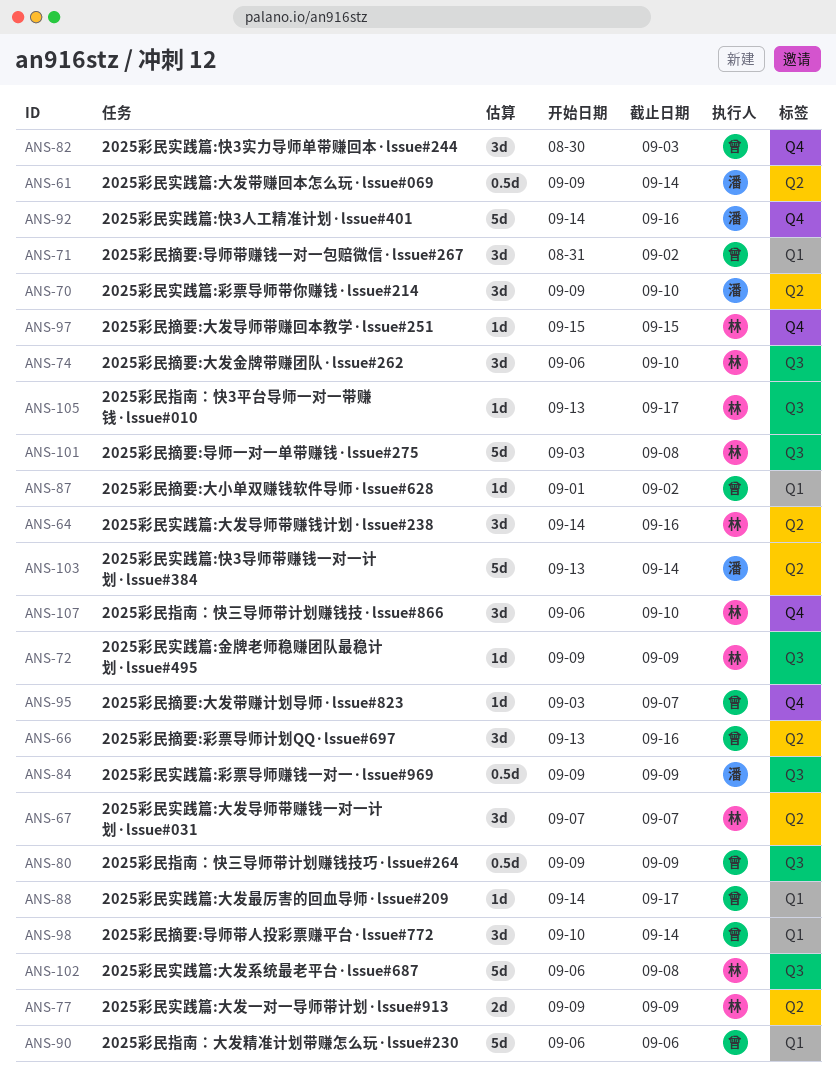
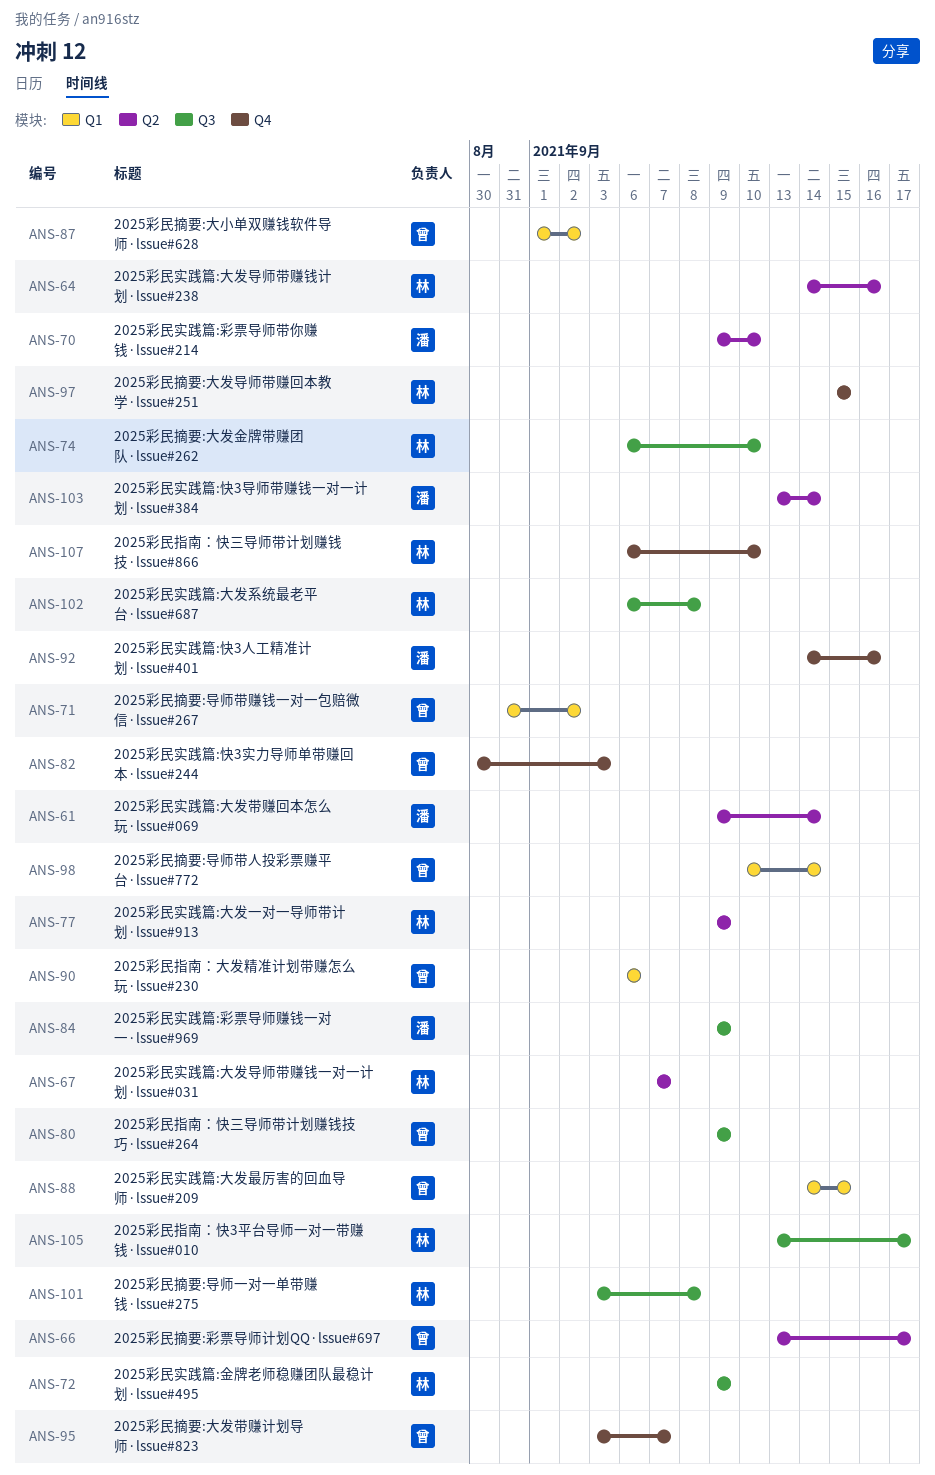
ANS-66, due: Sep 16 -> Sep 17
ANS-88, due: Sep 17 -> Sep 15

